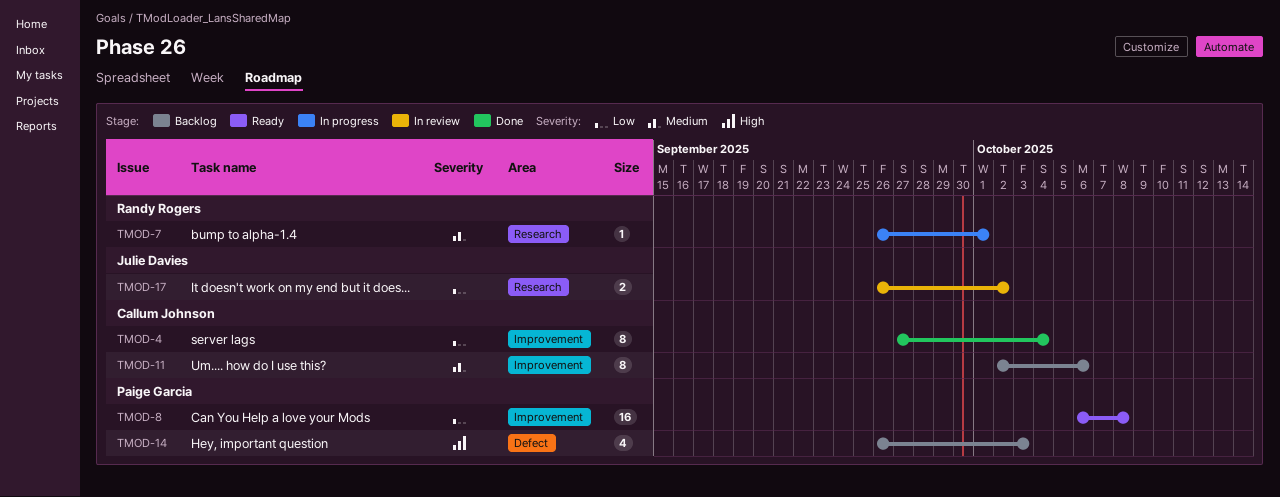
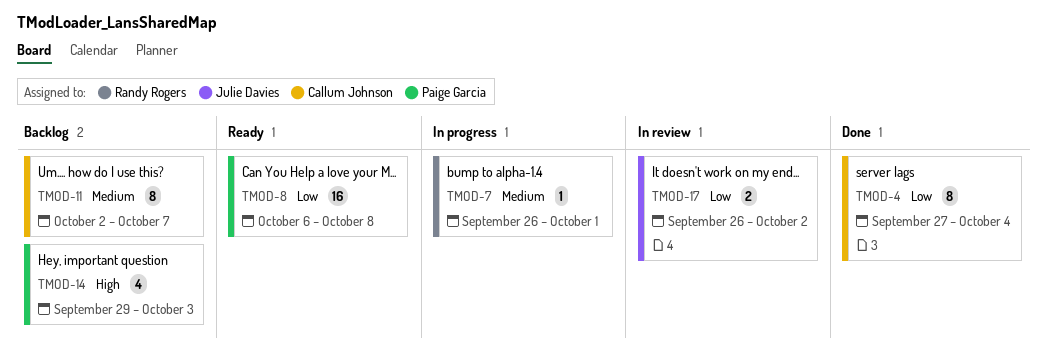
TMOD-11, due: Oct 6 -> Oct 7
TMOD-14, start: Sep 26 -> Sep 29

